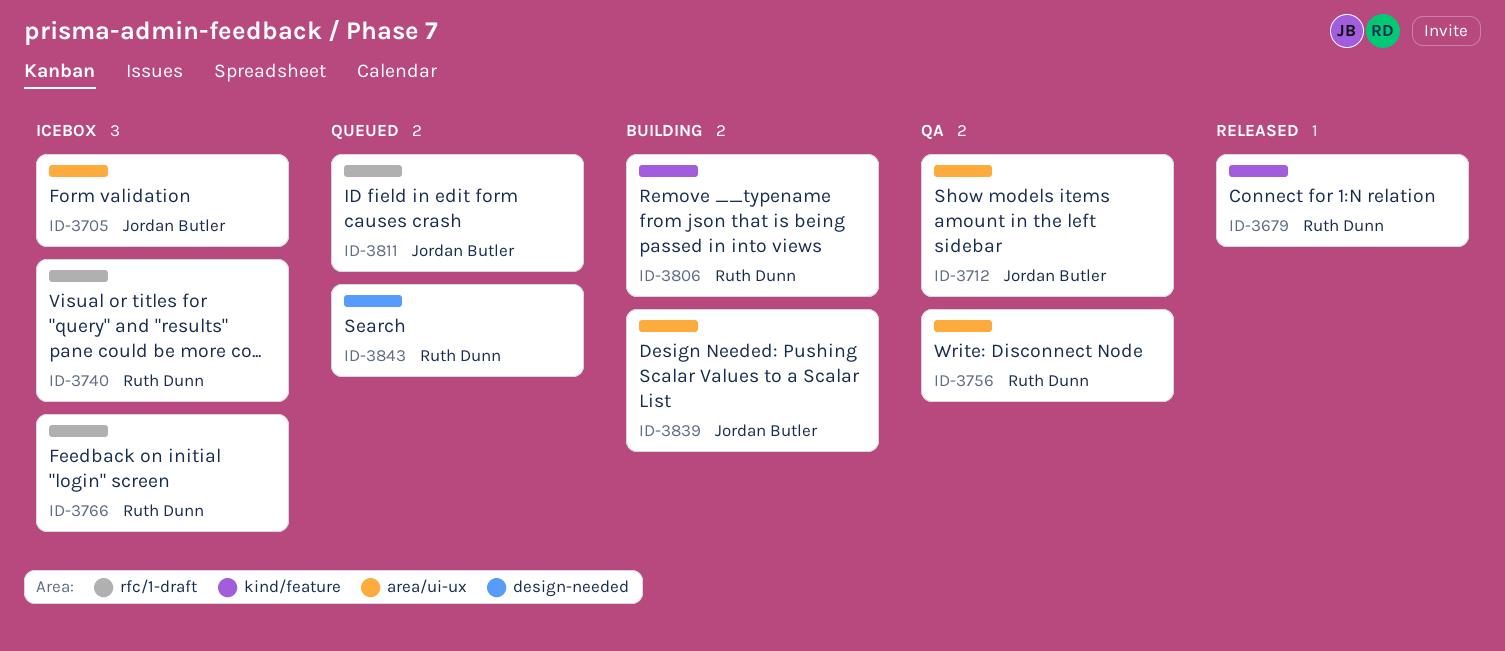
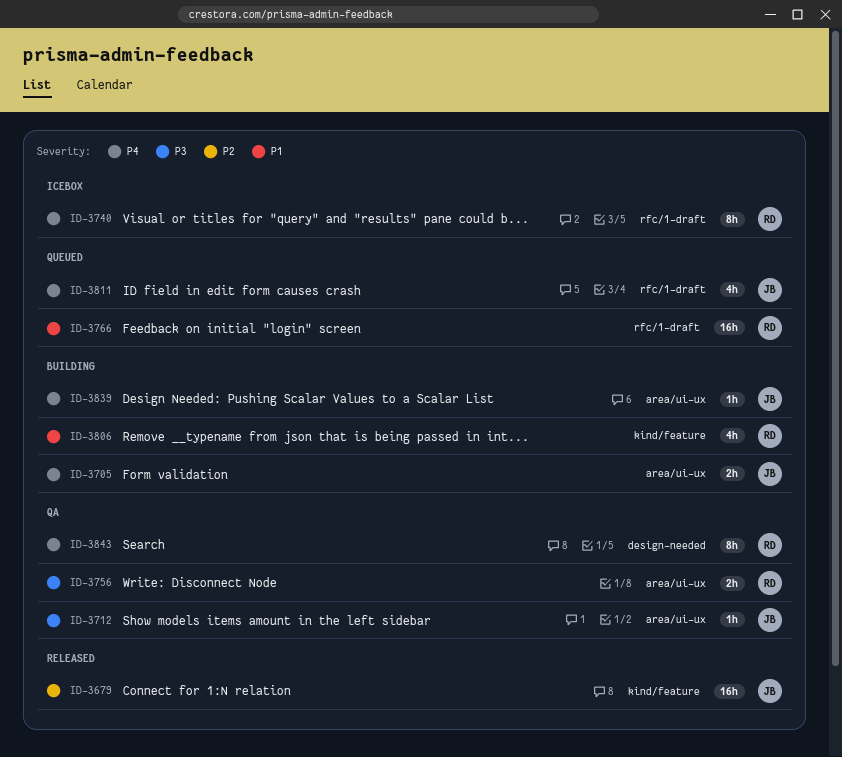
ID-3679, owner: Ruth Dunn -> Jordan Butler
ID-3705, status: Icebox -> Building
ID-3766, status: Icebox -> Queued
ID-3843, status: Queued -> QA

